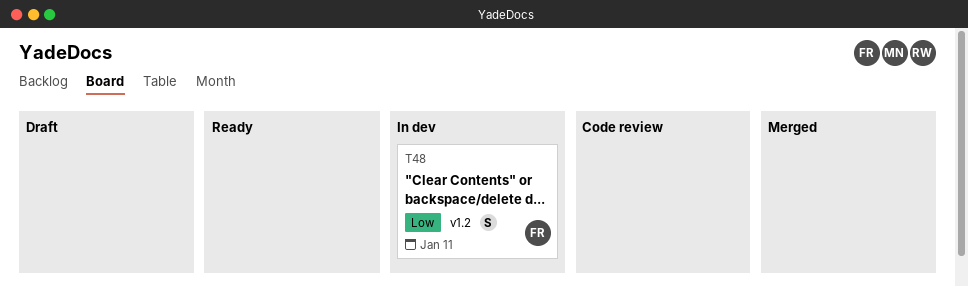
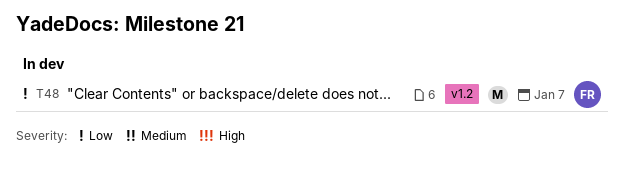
T48, estimate: S -> M
T48, due: Jan 11 -> Jan 7

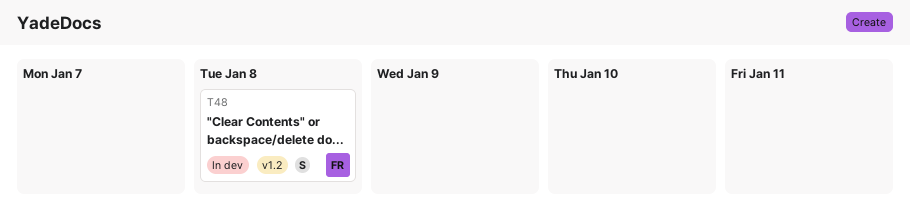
T48, estimate: M -> S
T48, due: Jan 7 -> Jan 8

